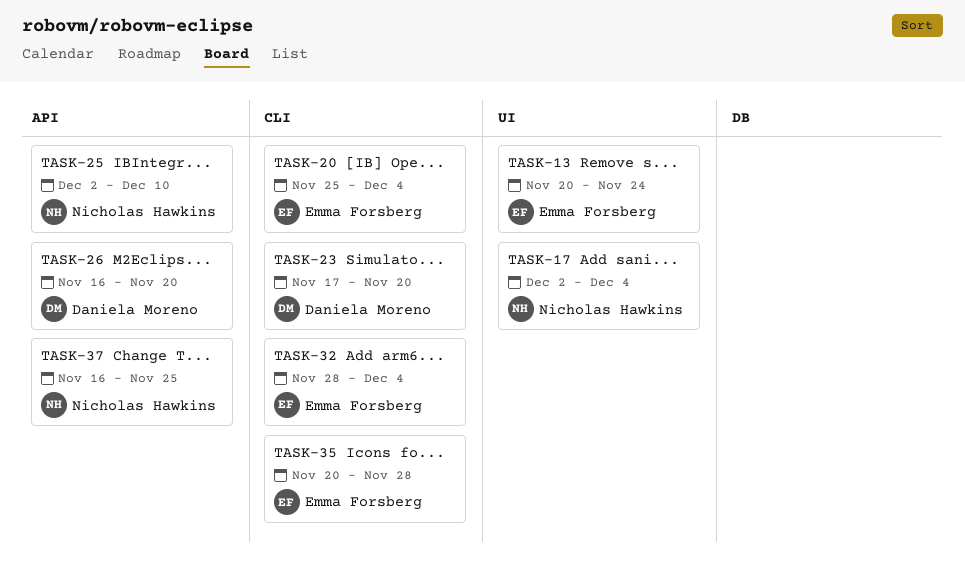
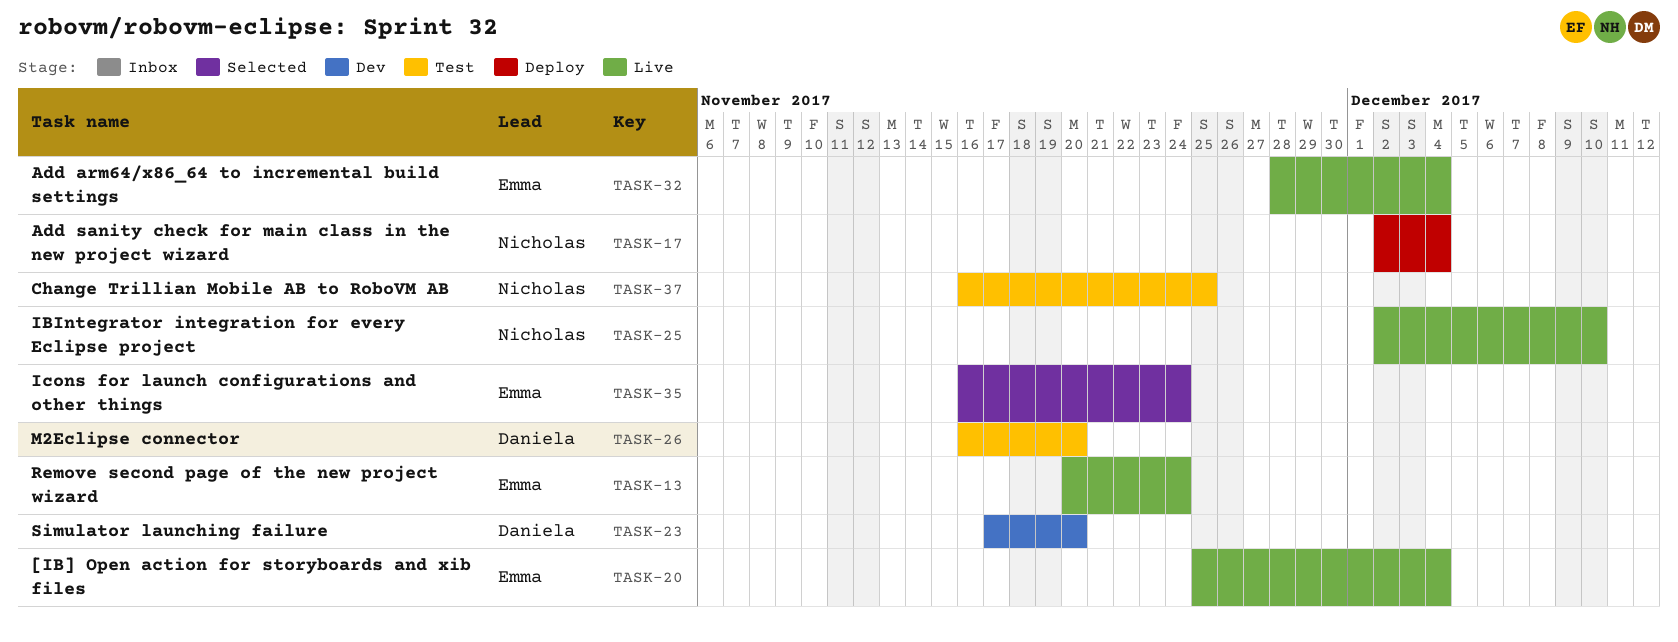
TASK-35, start: Nov 20 -> Nov 16
TASK-35, due: Nov 28 -> Nov 24

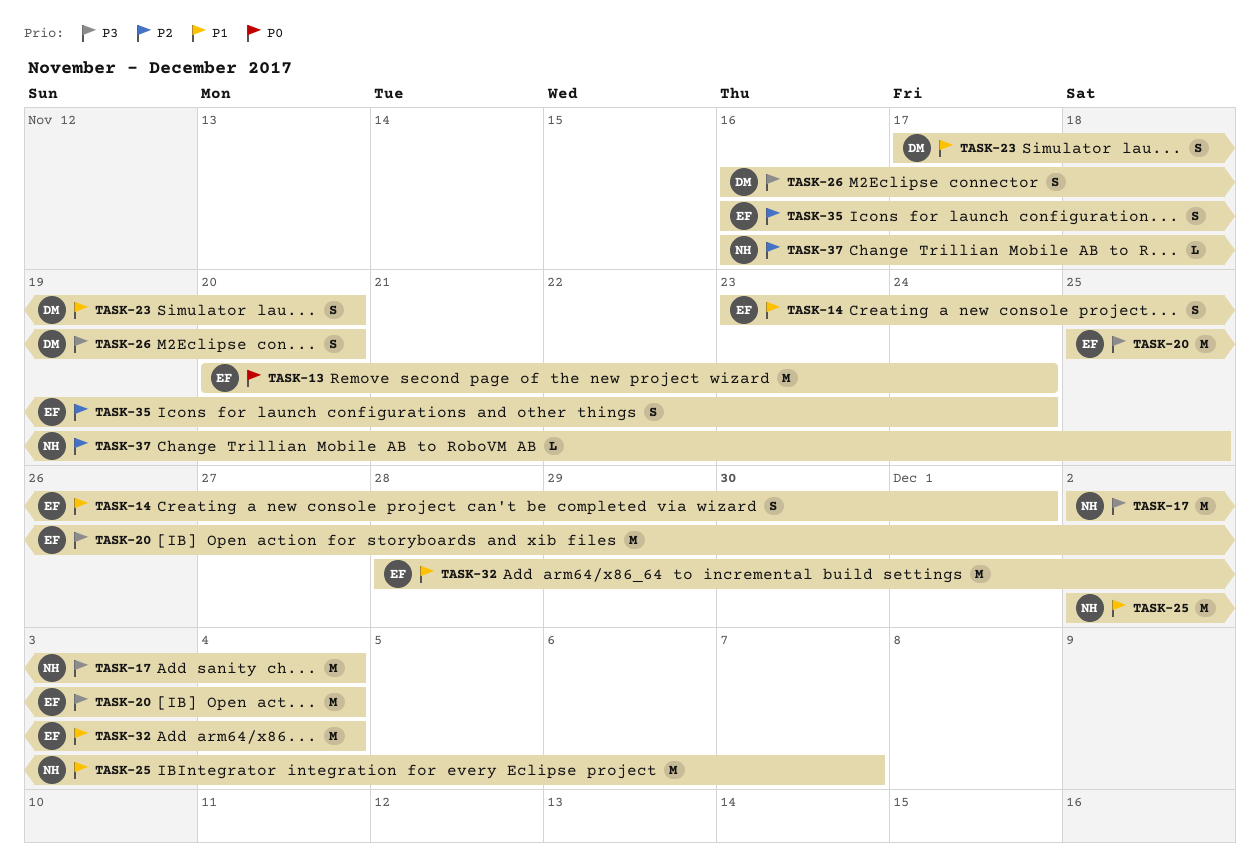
TASK-14: none -> present
TASK-25, due: Dec 10 -> Dec 7

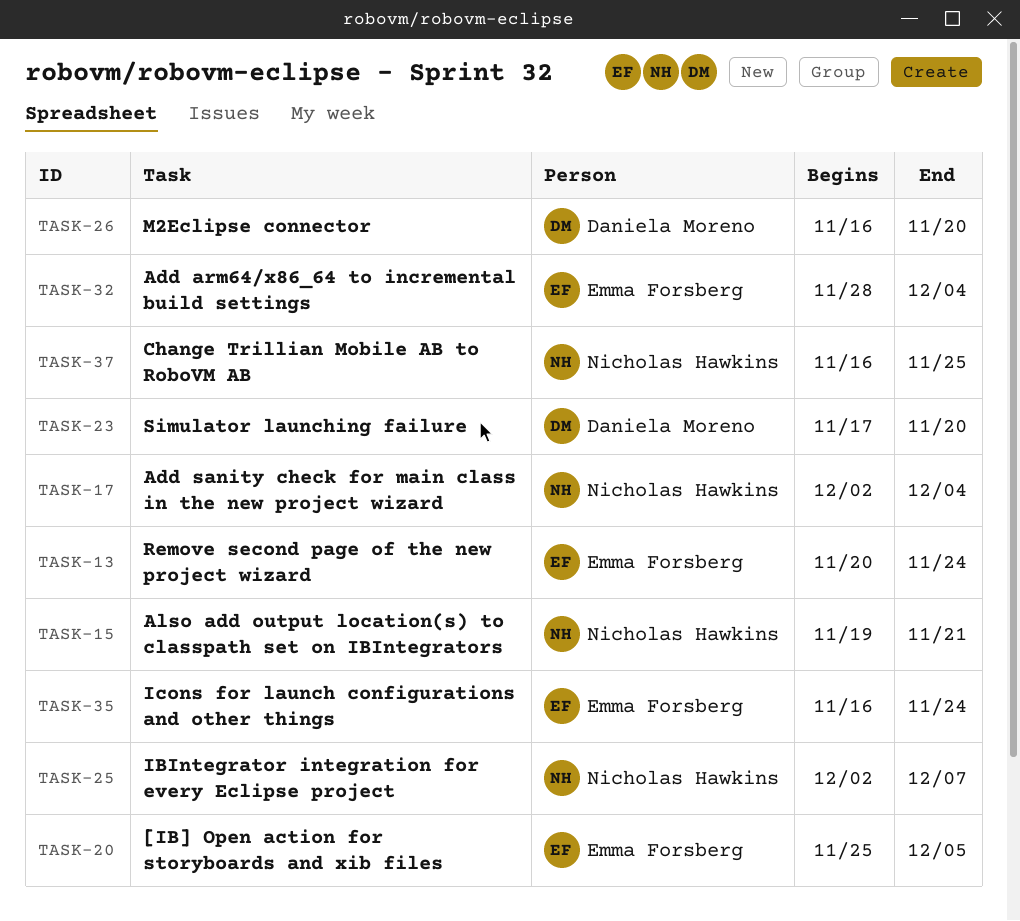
TASK-14: present -> none
TASK-15: none -> present
TASK-20, due: Dec 4 -> Dec 5

